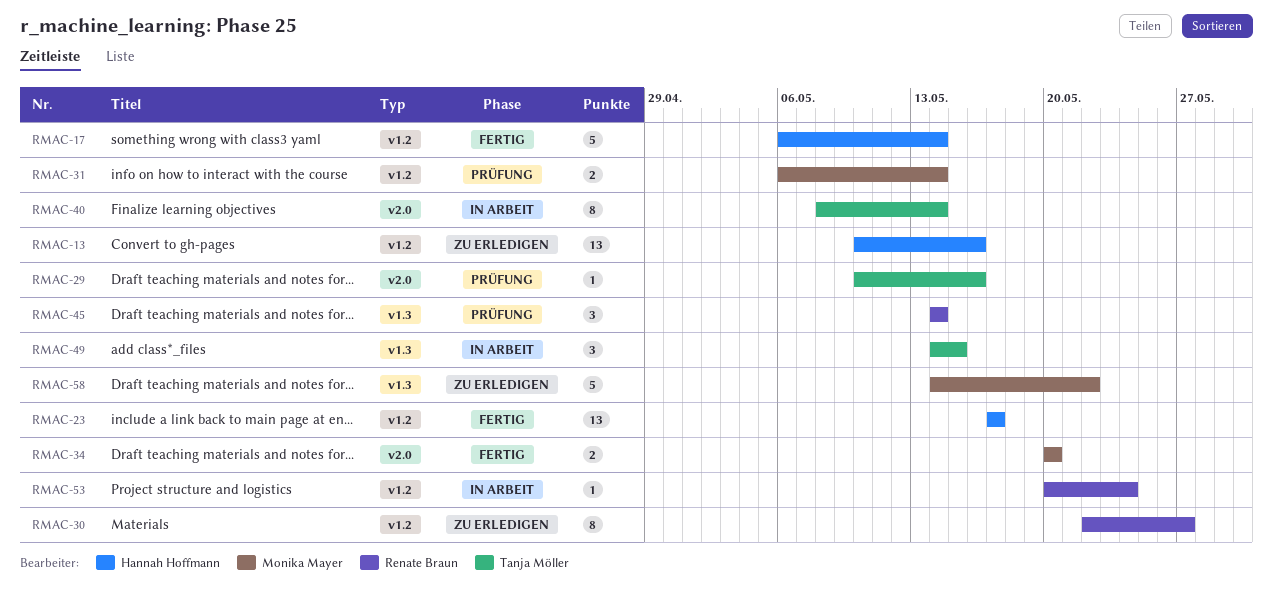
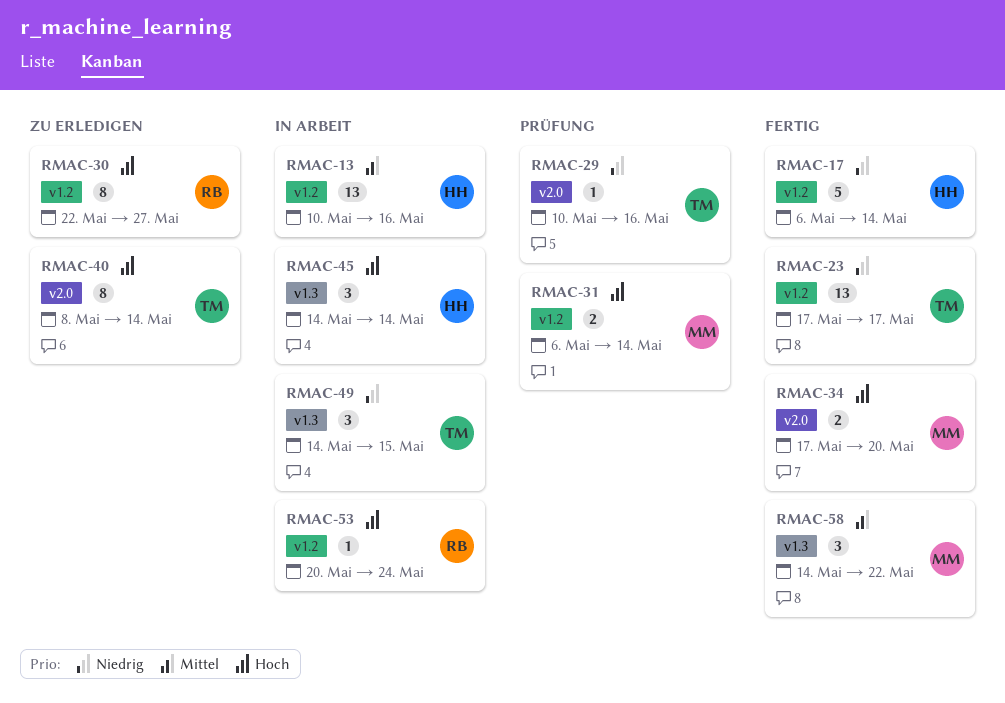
RMAC-13, status: Zu erledigen -> In Arbeit
RMAC-23, owner: Hannah Hoffmann -> Tanja Möller
RMAC-34, start: May 20 -> May 17
RMAC-40, status: In Arbeit -> Zu erledigen
RMAC-45, status: Prüfung -> In Arbeit
RMAC-45, owner: Renate Braun -> Hannah Hoffmann
RMAC-58, status: Zu erledigen -> Fertig
RMAC-58, estimate: 5 -> 3

